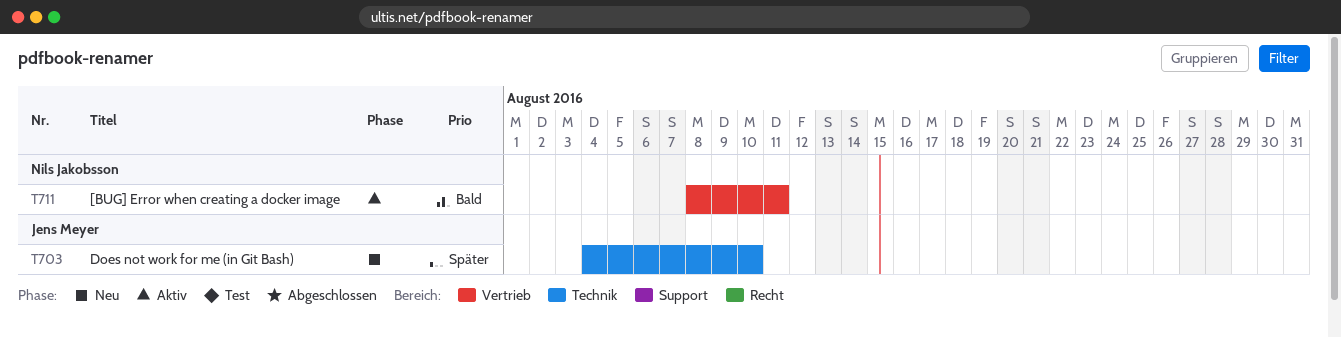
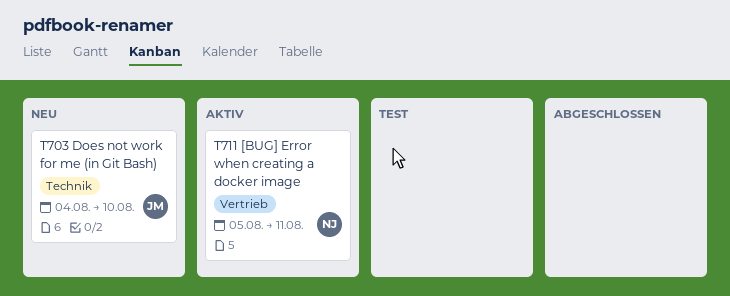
T711, start: Aug 8 -> Aug 5

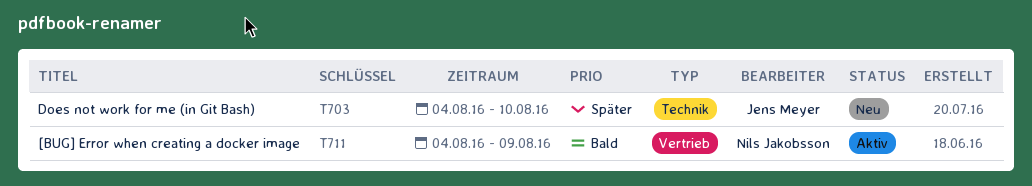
T711, start: Aug 5 -> Aug 4
T711, due: Aug 11 -> Aug 9

